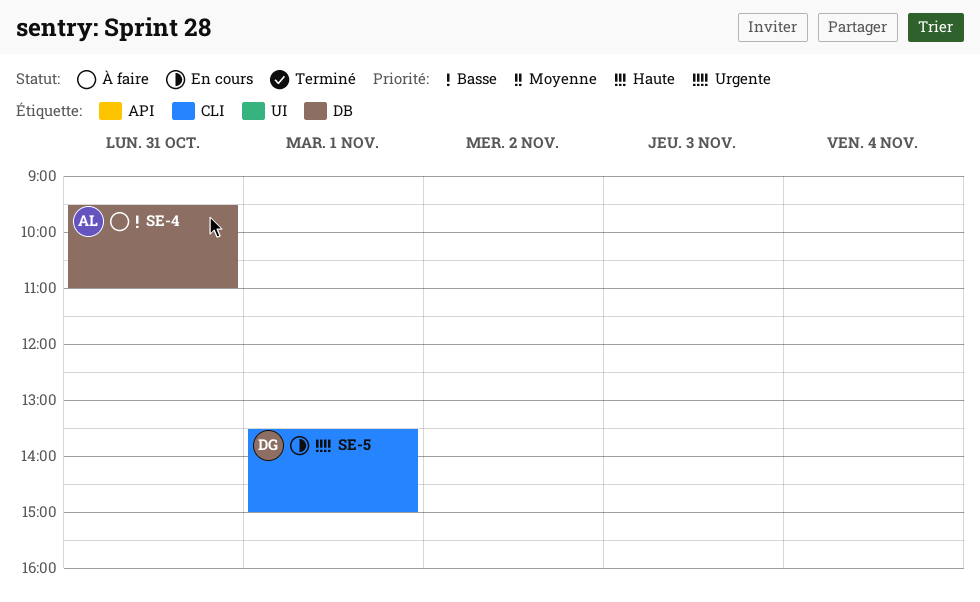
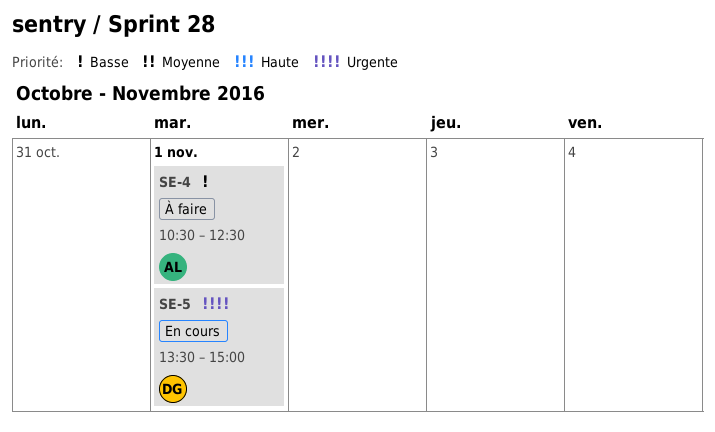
SE-4, day: Oct 31 -> Nov 1
SE-4, begins: 09:30 -> 10:30
SE-4, ends: 11:00 -> 12:30

